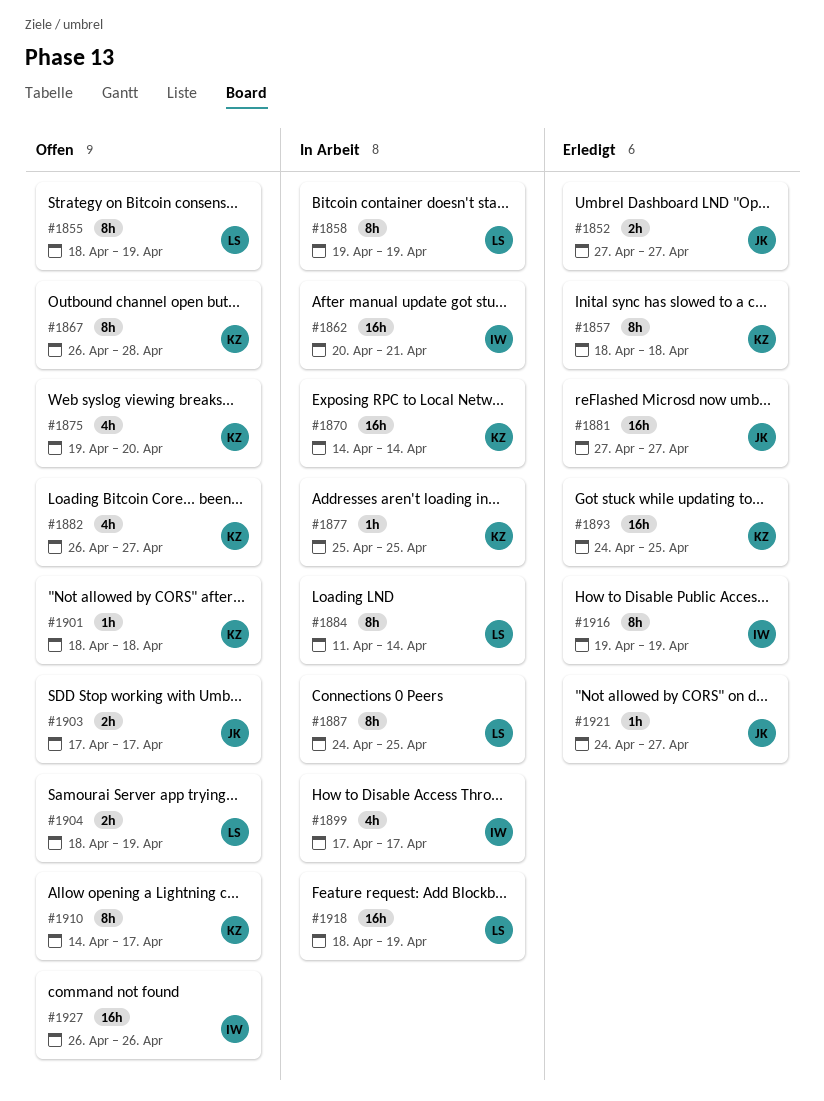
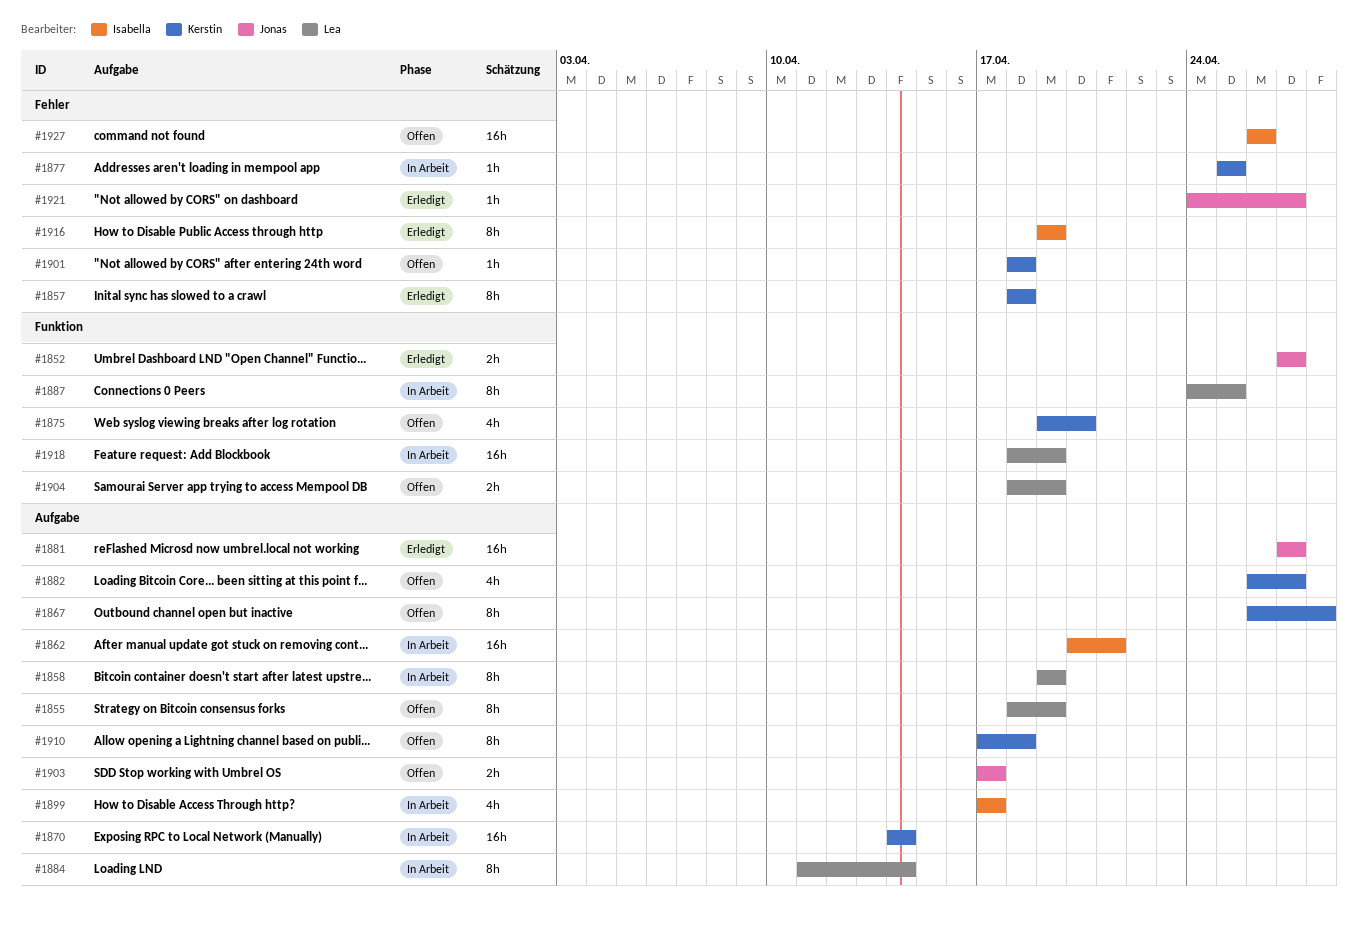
#1893: present -> none
#1910, start: Apr 14 -> Apr 17
#1910, due: Apr 17 -> Apr 18

